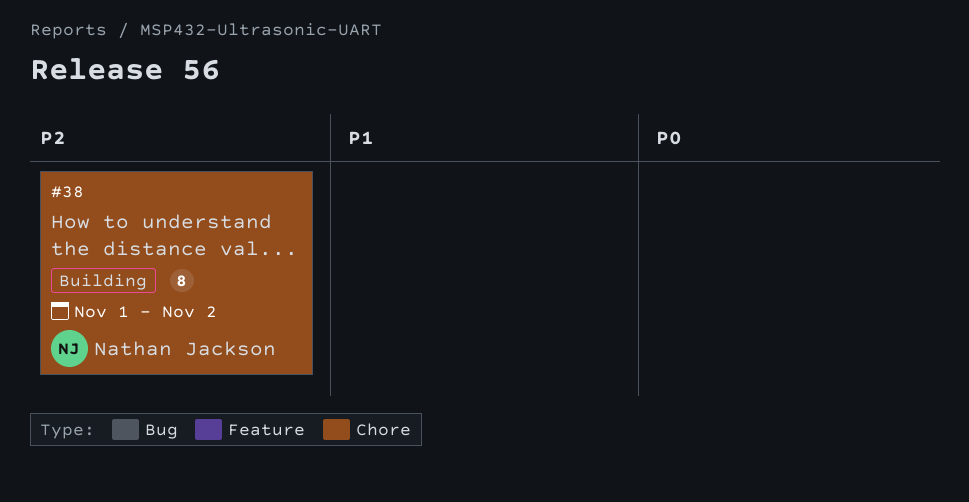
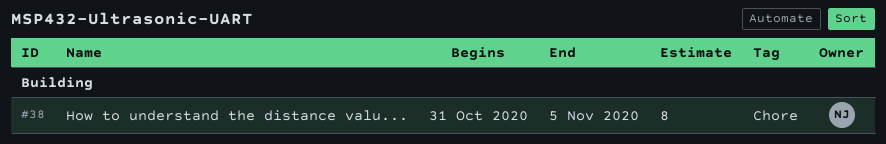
#38, start: Nov 1 -> Oct 31
#38, due: Nov 2 -> Nov 5

